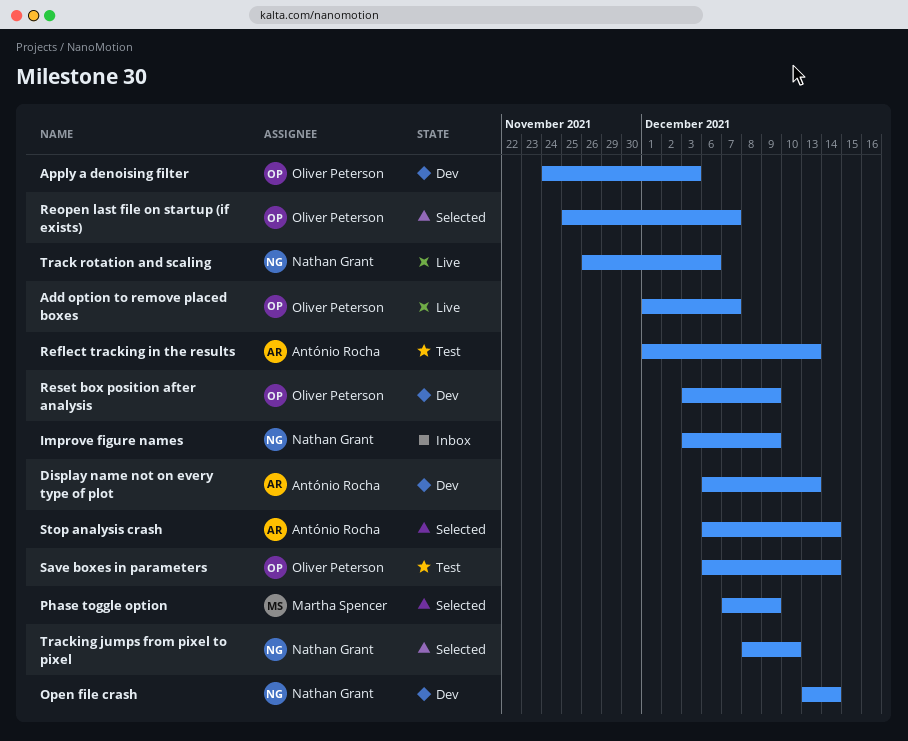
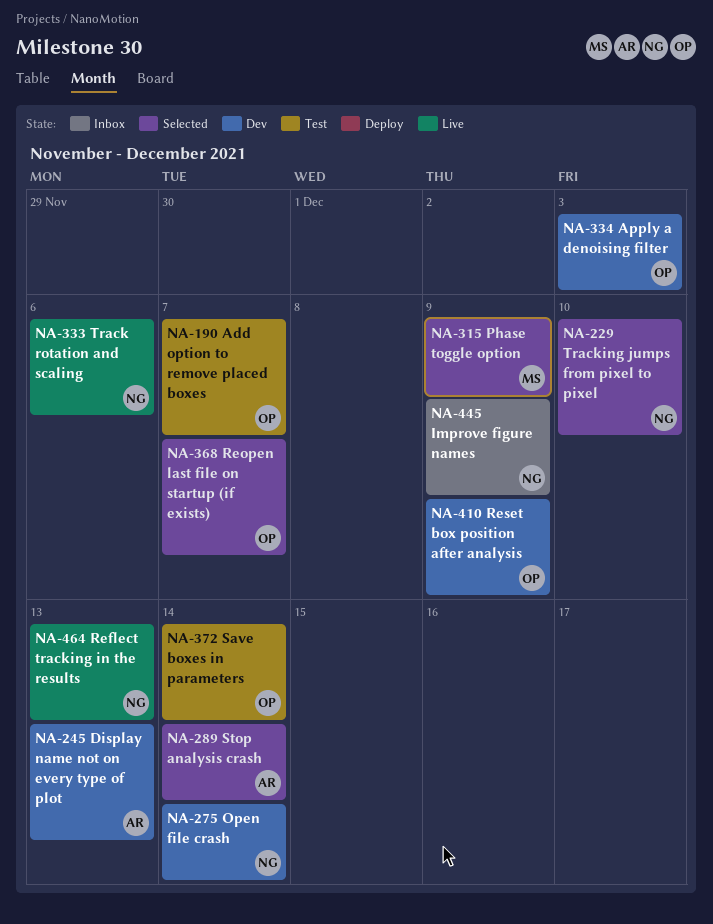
Add option to remove placed boxes, status: Live -> Test
Reflect tracking in the results, status: Test -> Live
Reflect tracking in the results, owner: António Rocha -> Nathan Grant

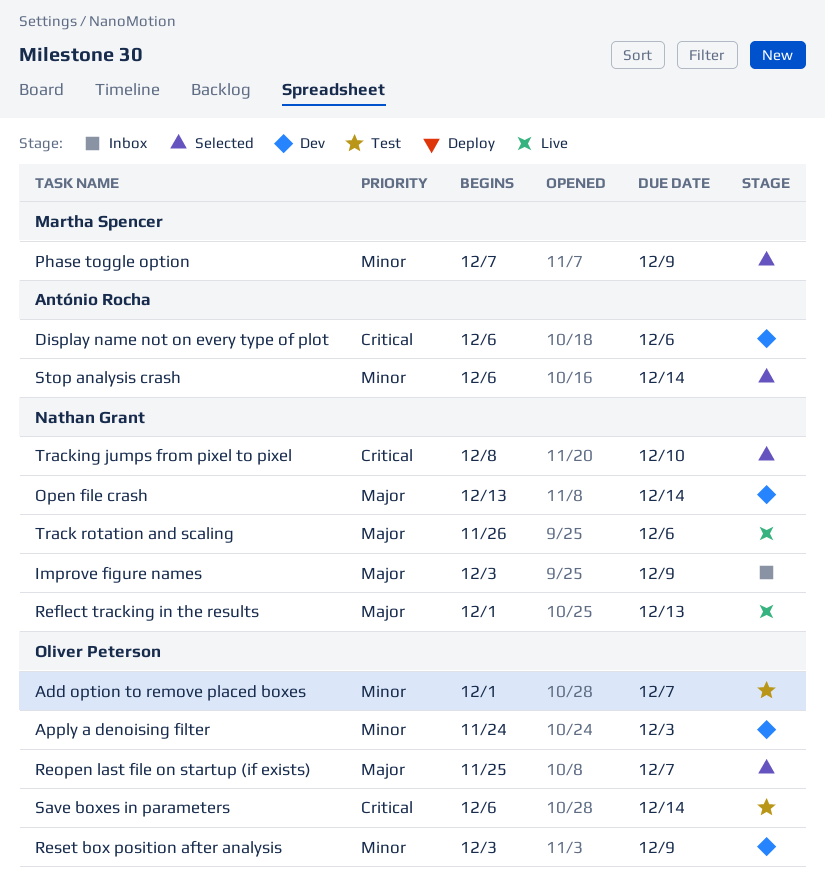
Display name not on every type of plot, due: Dec 13 -> Dec 6

